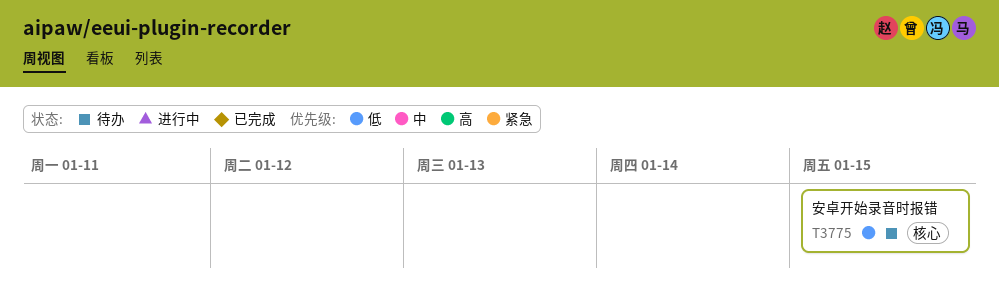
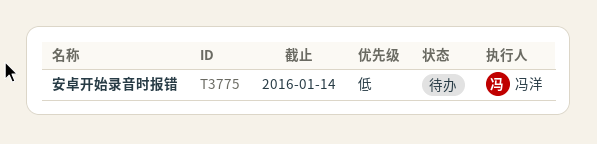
T3775, due: Jan 15 -> Jan 14

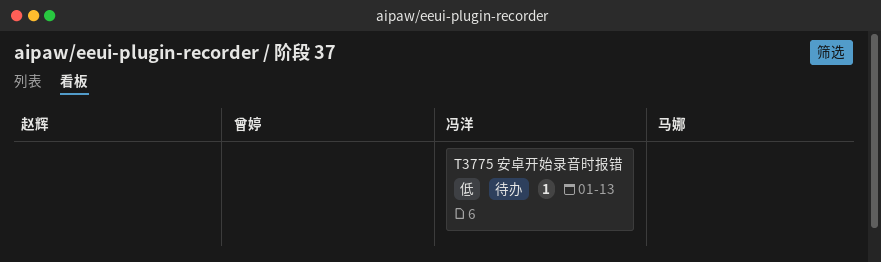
T3775, due: Jan 14 -> Jan 13

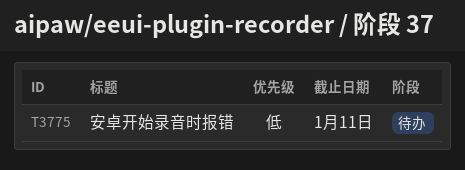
T3775, due: Jan 13 -> Jan 11

